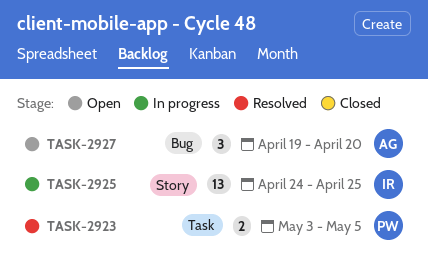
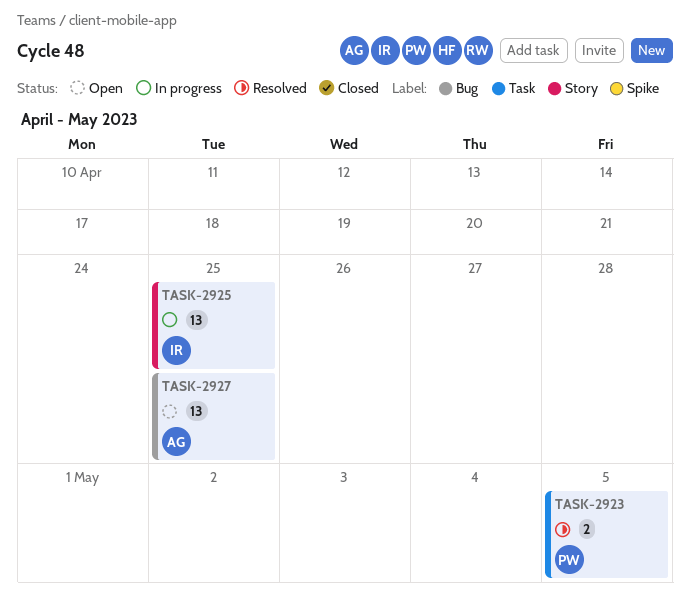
TASK-2927, estimate: 3 -> 13
TASK-2927, due: Apr 20 -> Apr 25

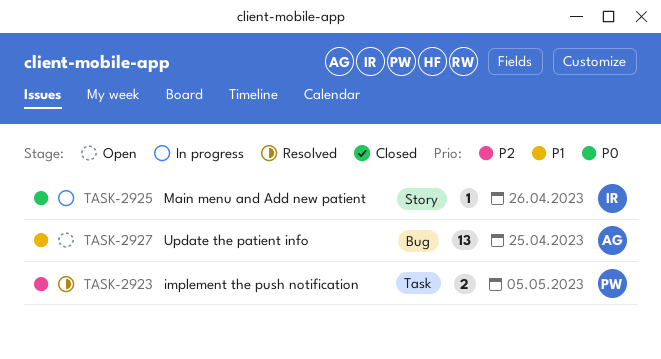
TASK-2925, estimate: 13 -> 1
TASK-2925, due: Apr 25 -> Apr 26

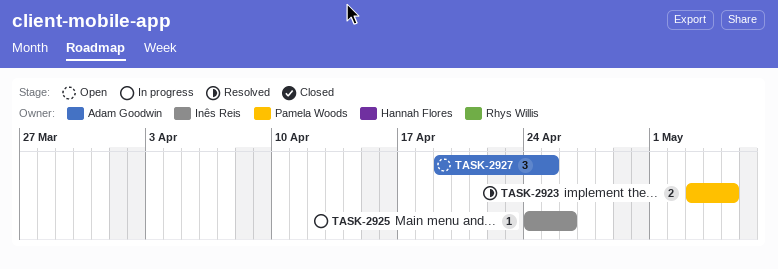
TASK-2927, estimate: 13 -> 3

